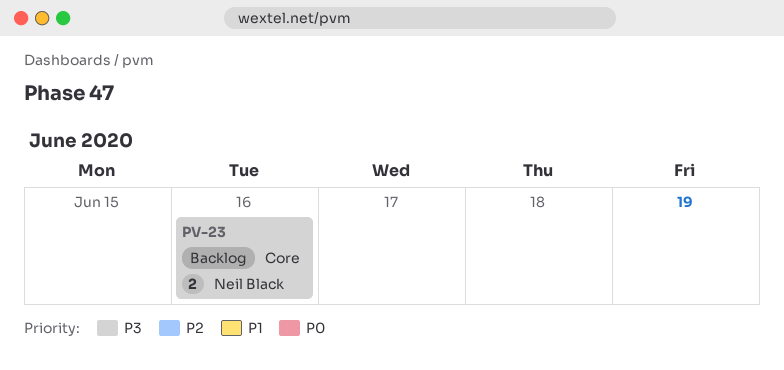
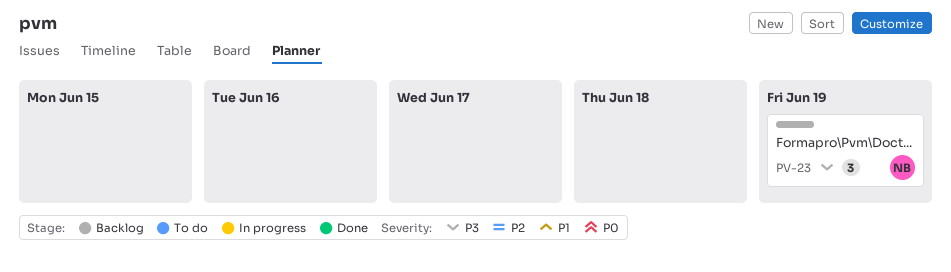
PV-23, estimate: 2 -> 3
PV-23, due: Jun 16 -> Jun 19

